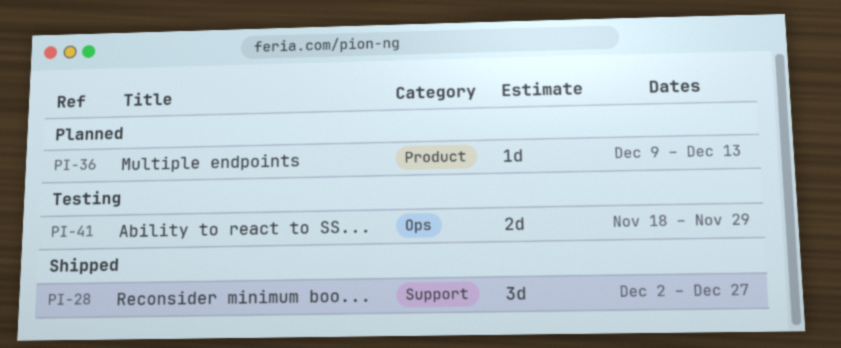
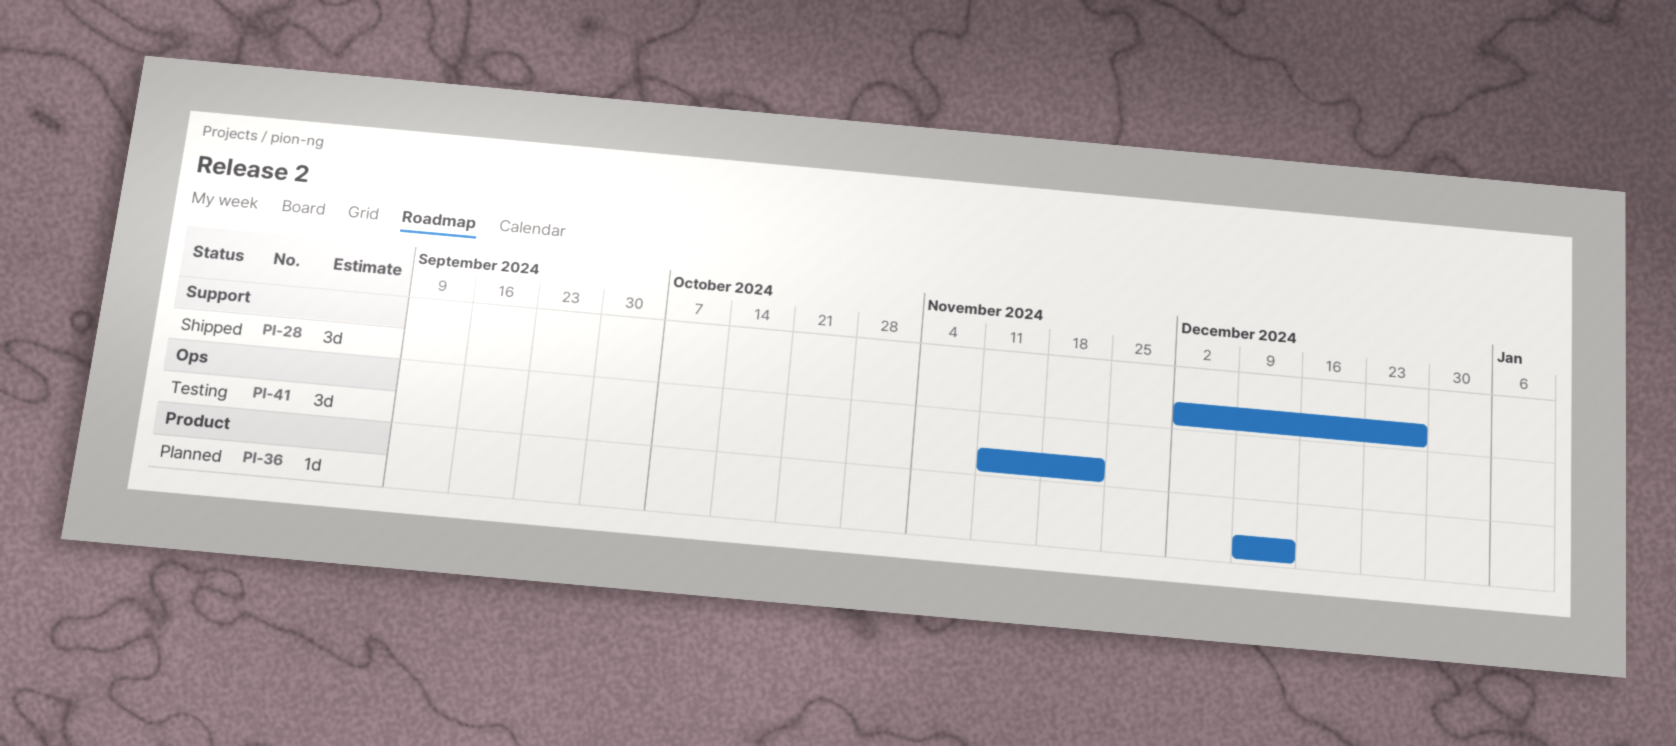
PI-41, estimate: 2d -> 3d
PI-41, start: Nov 18 -> Nov 11
PI-41, due: Nov 29 -> Nov 22

